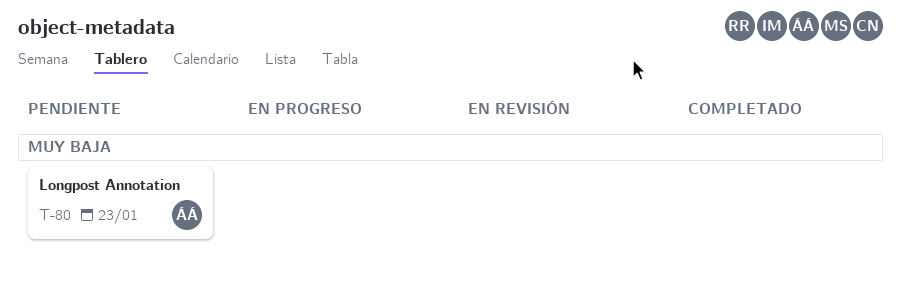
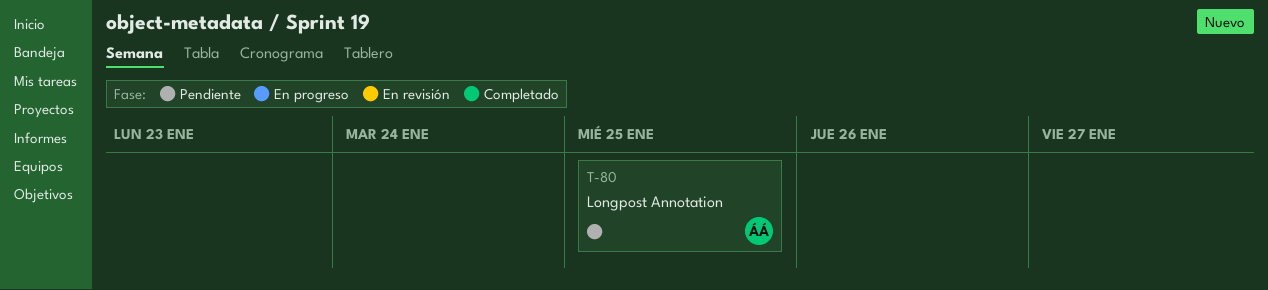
T-80, due: Jan 23 -> Jan 25

